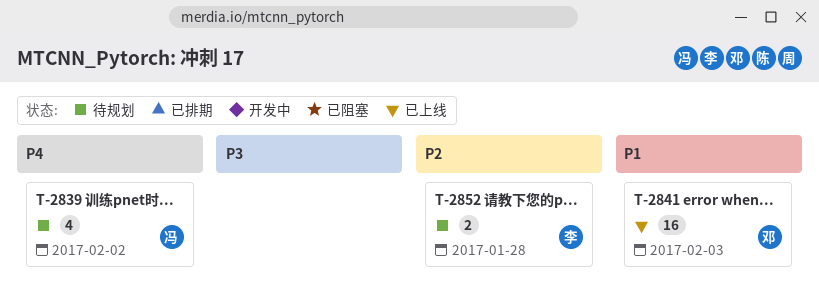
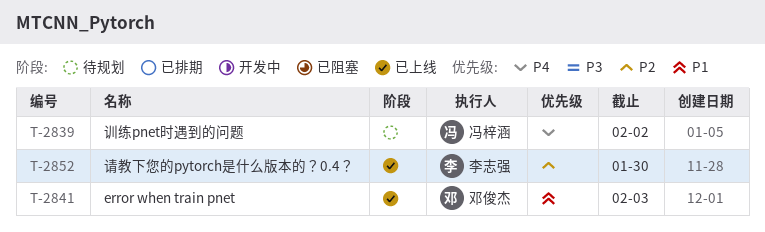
T-2852, status: 待规划 -> 已上线
T-2852, due: Jan 28 -> Jan 30

